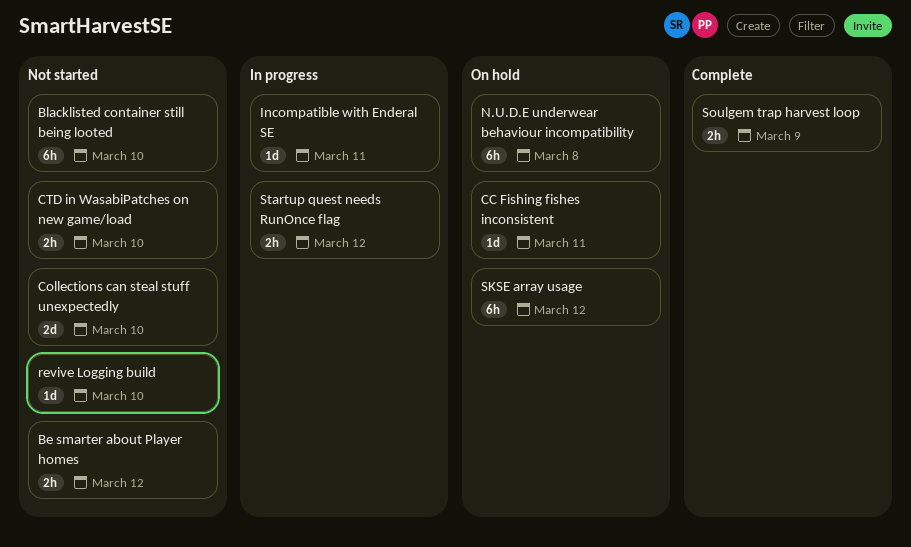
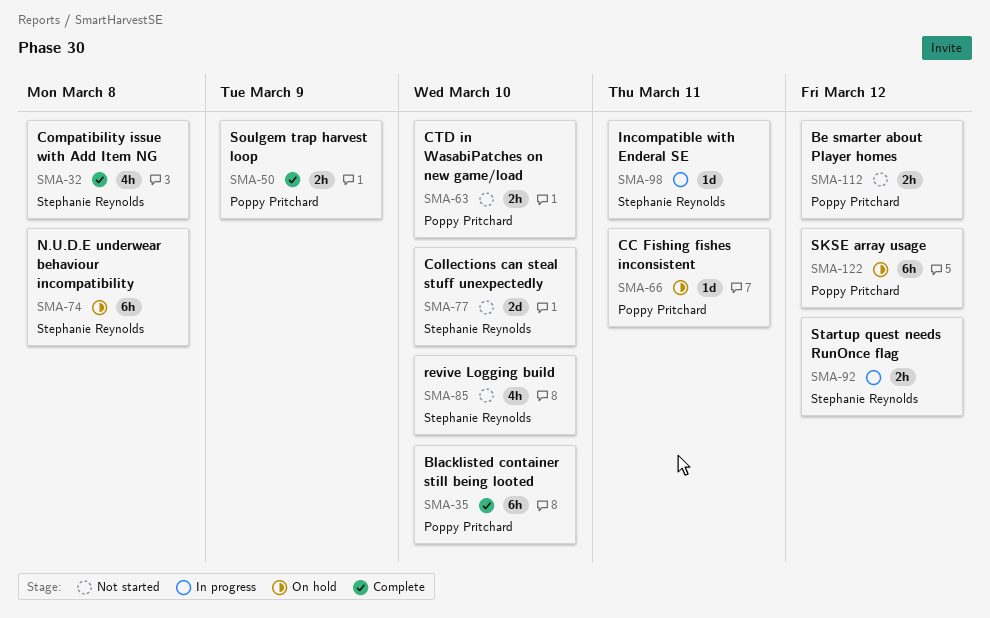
Blacklisted container still being looted, status: Not started -> Complete
Compatibility issue with Add Item NG: none -> present
revive Logging build, estimate: 1d -> 4h

